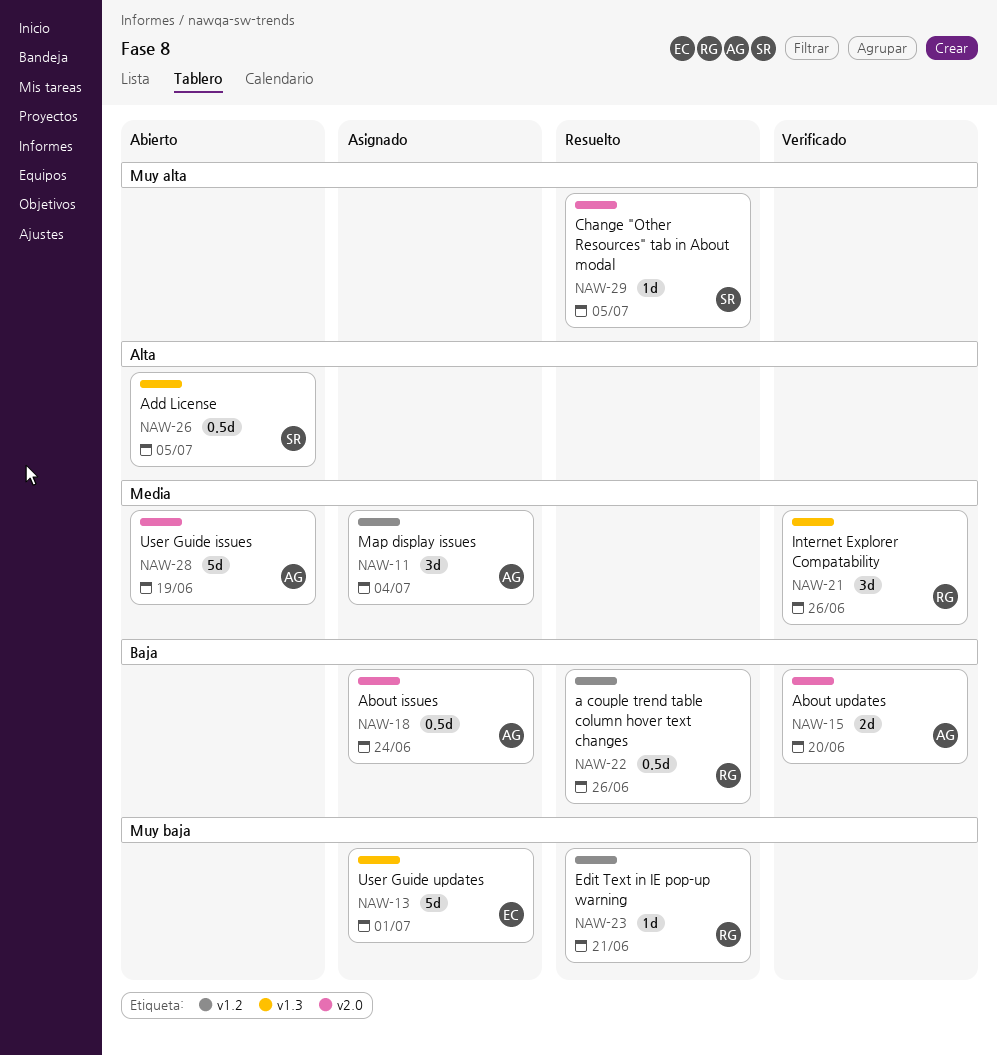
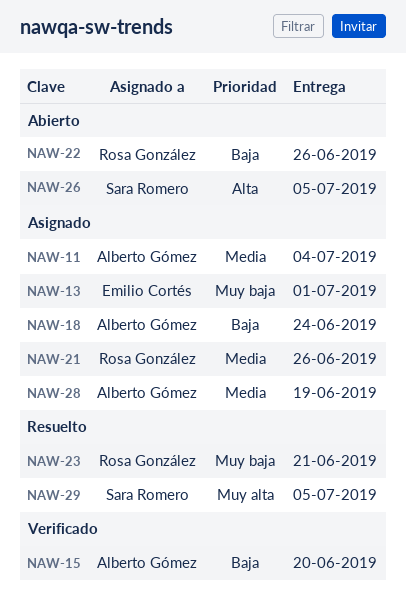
NAW-21, status: Verificado -> Asignado
NAW-22, status: Resuelto -> Abierto
NAW-28, status: Abierto -> Asignado

